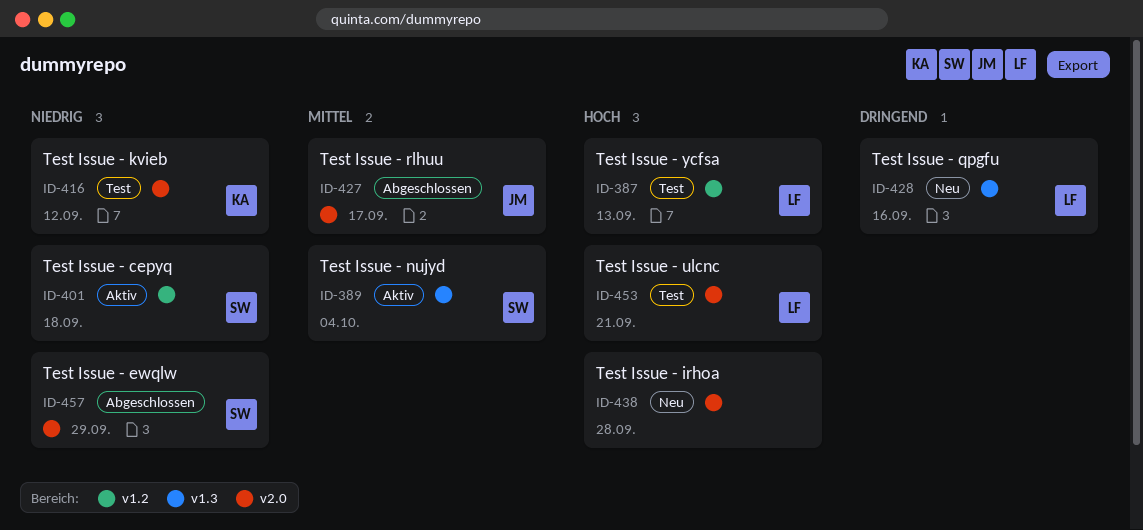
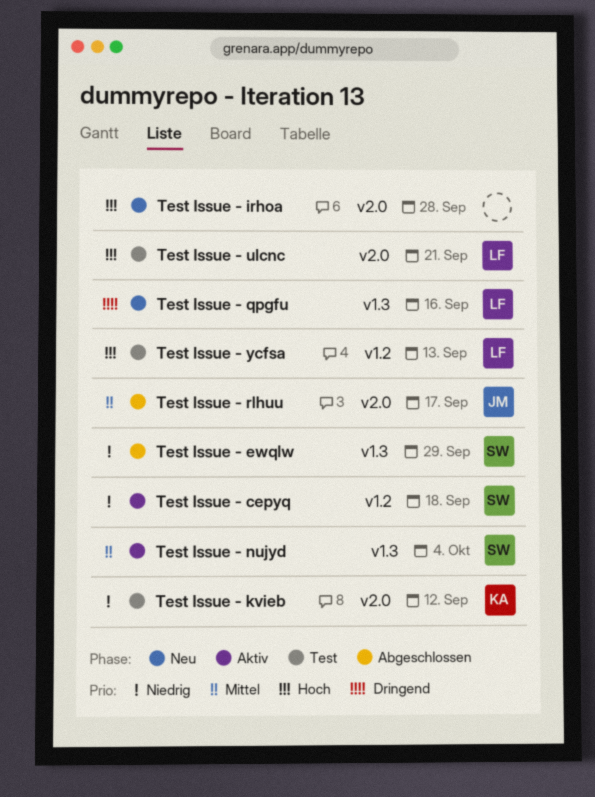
Test Issue - ewqlw, label: v2.0 -> v1.3

